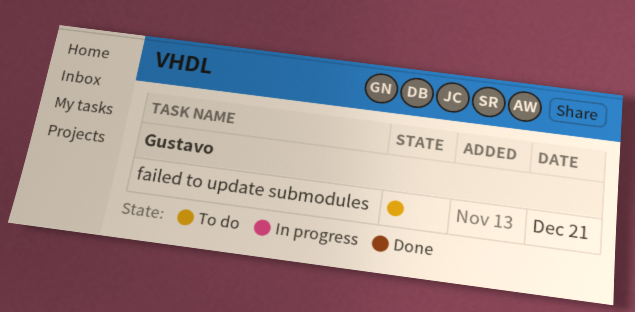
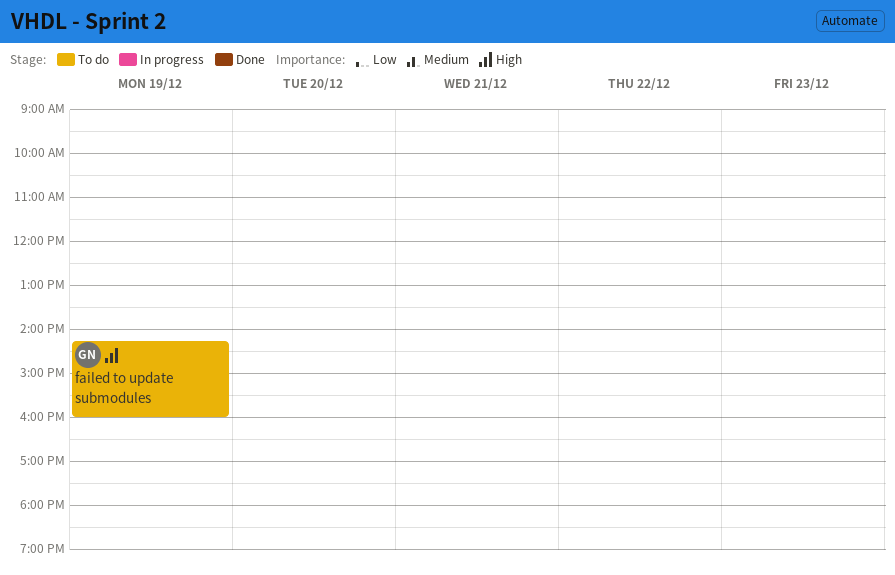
failed to update submodules, day: Dec 21 -> Dec 19

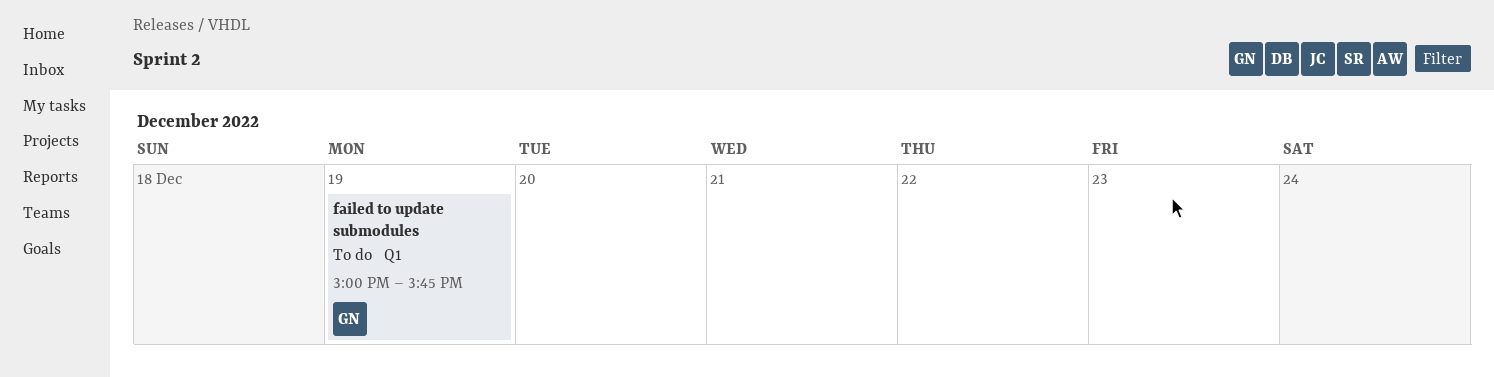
failed to update submodules, begins: 14:15 -> 15:00
failed to update submodules, ends: 16:00 -> 15:45

